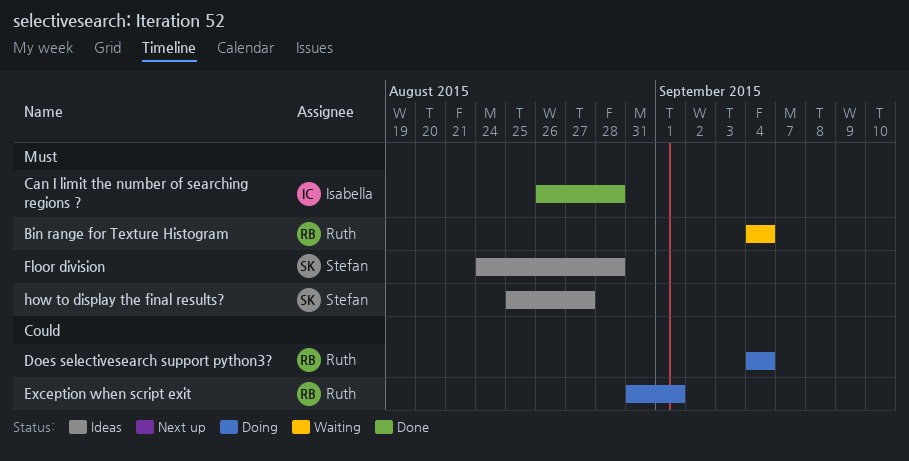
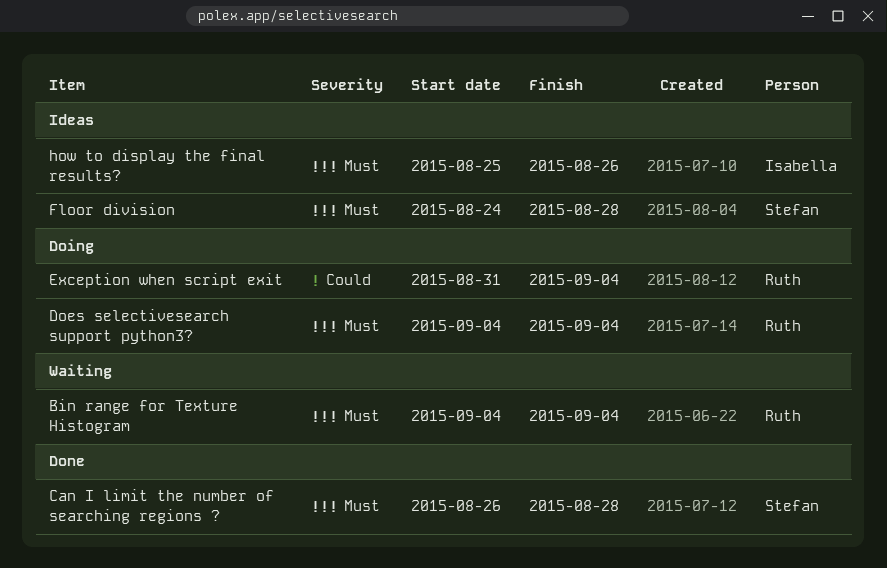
Can I limit the number of searching regions ?, owner: Isabella -> Stefan
Does selectivesearch support python3?, priority: Could -> Must
Exception when script exit, due: Sep 1 -> Sep 4
how to display the final results?, owner: Stefan -> Isabella
how to display the final results?, due: Aug 27 -> Aug 26

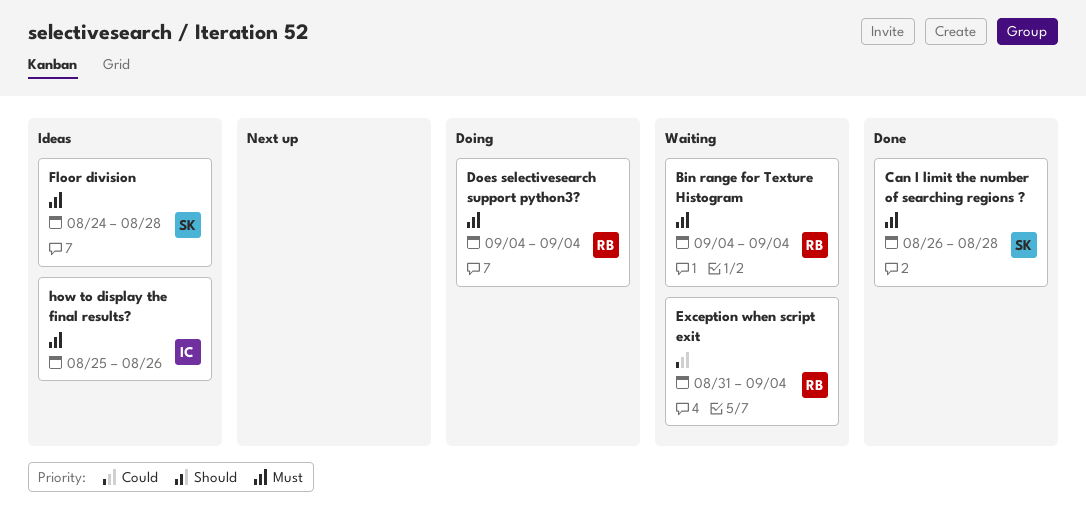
Exception when script exit, status: Doing -> Waiting

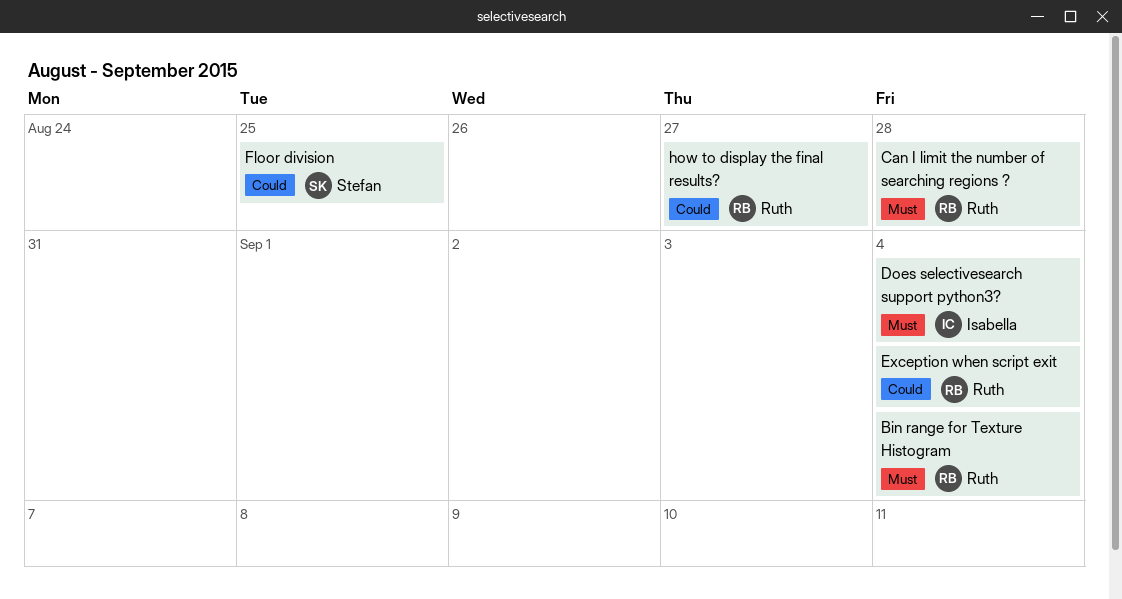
Can I limit the number of searching regions ?, owner: Stefan -> Ruth
Does selectivesearch support python3?, owner: Ruth -> Isabella
Floor division, priority: Must -> Could
Floor division, due: Aug 28 -> Aug 25
how to display the final results?, owner: Isabella -> Ruth
how to display the final results?, priority: Must -> Could
how to display the final results?, due: Aug 26 -> Aug 27

